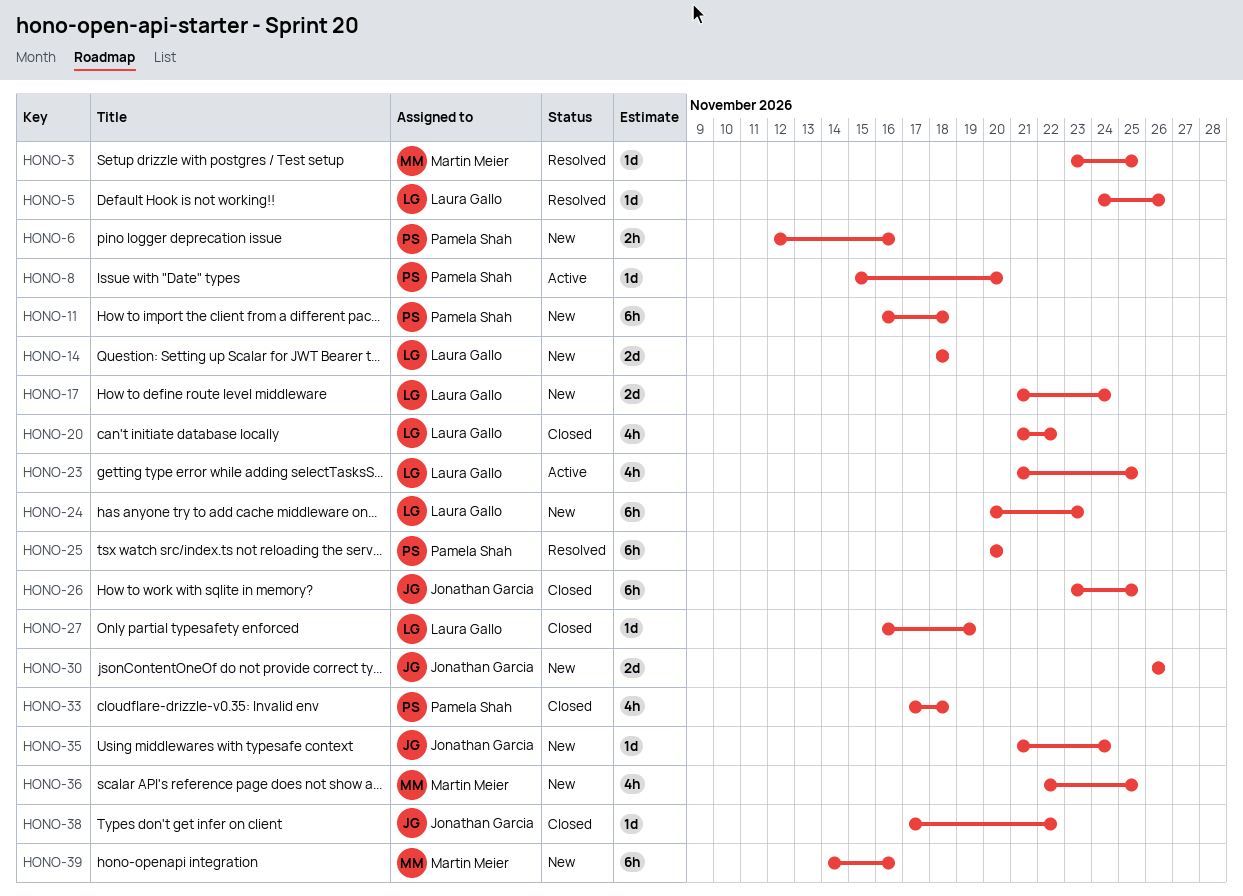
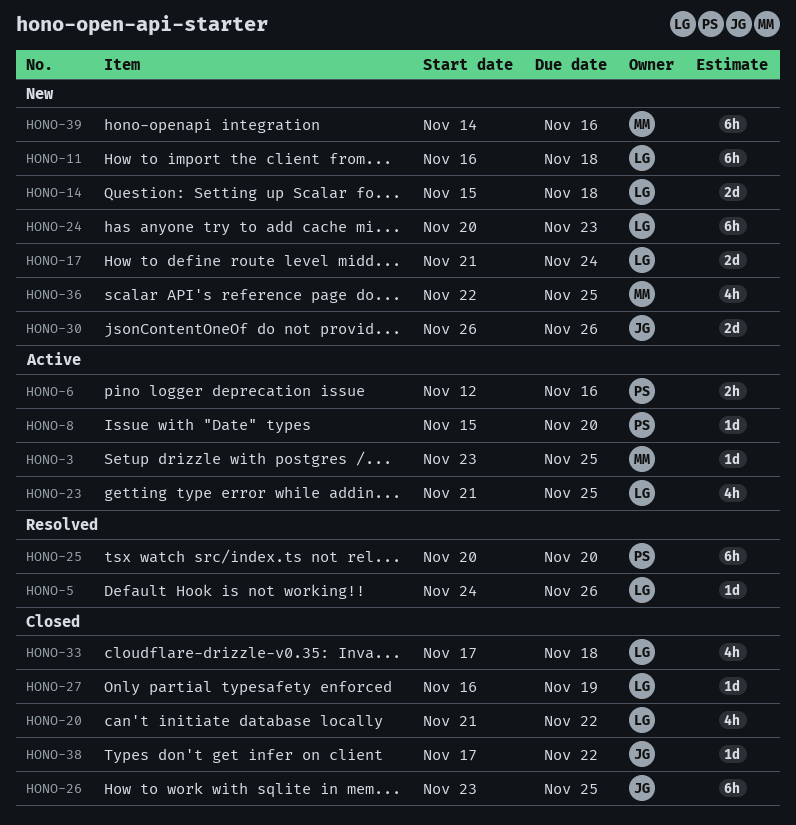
HONO-3, status: Resolved -> Active
HONO-6, status: New -> Active
HONO-11, owner: Pamela Shah -> Laura Gallo
HONO-14, start: Nov 18 -> Nov 15
HONO-33, owner: Pamela Shah -> Laura Gallo
HONO-35: present -> none

